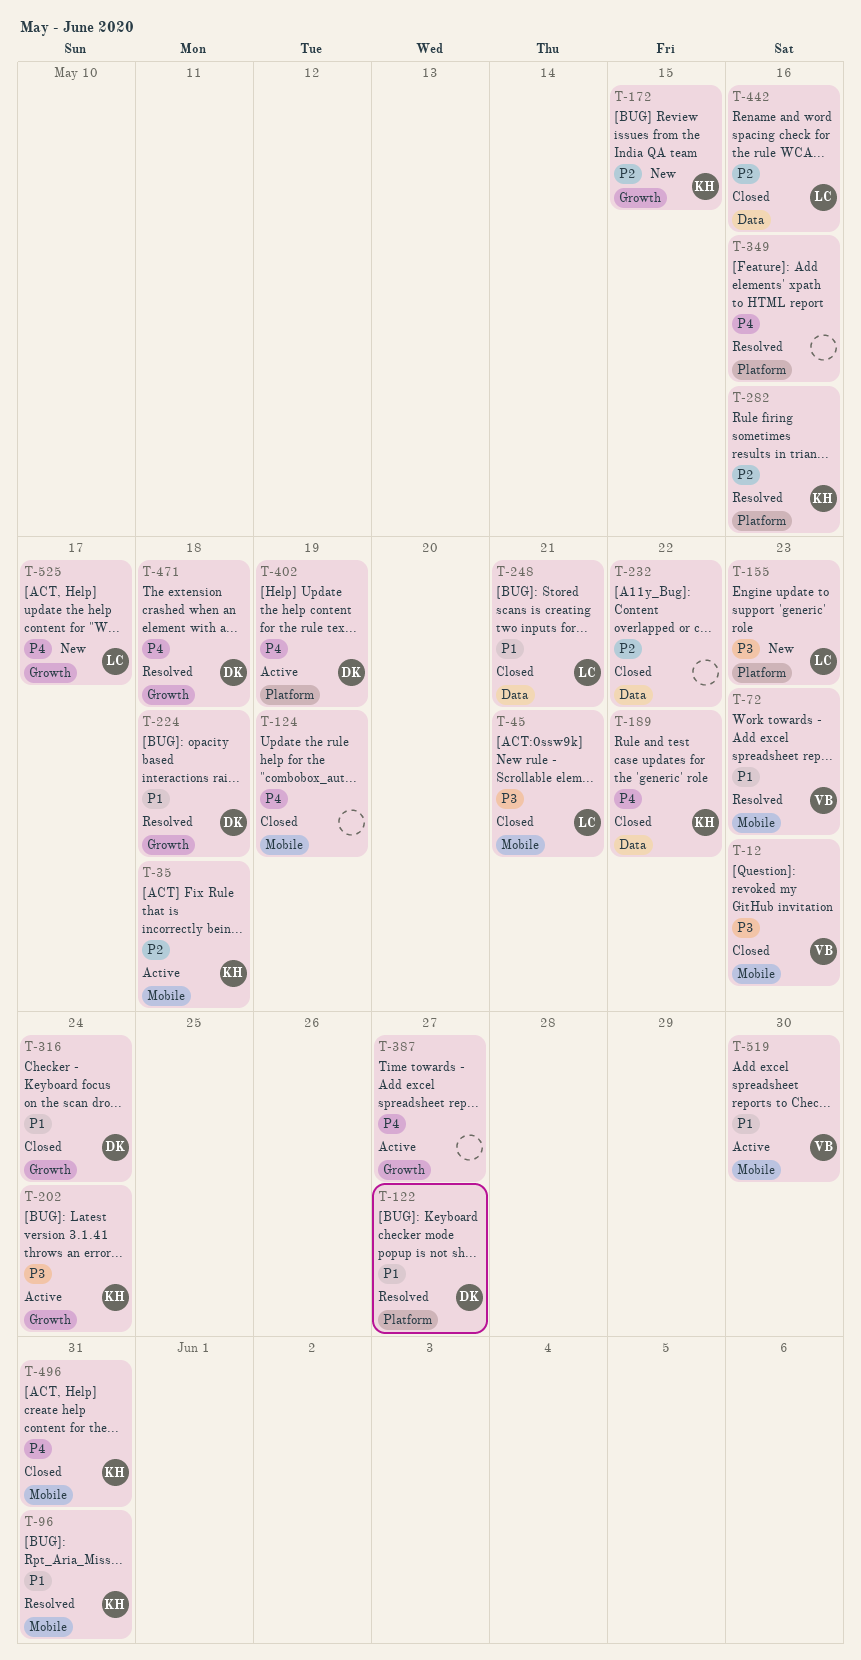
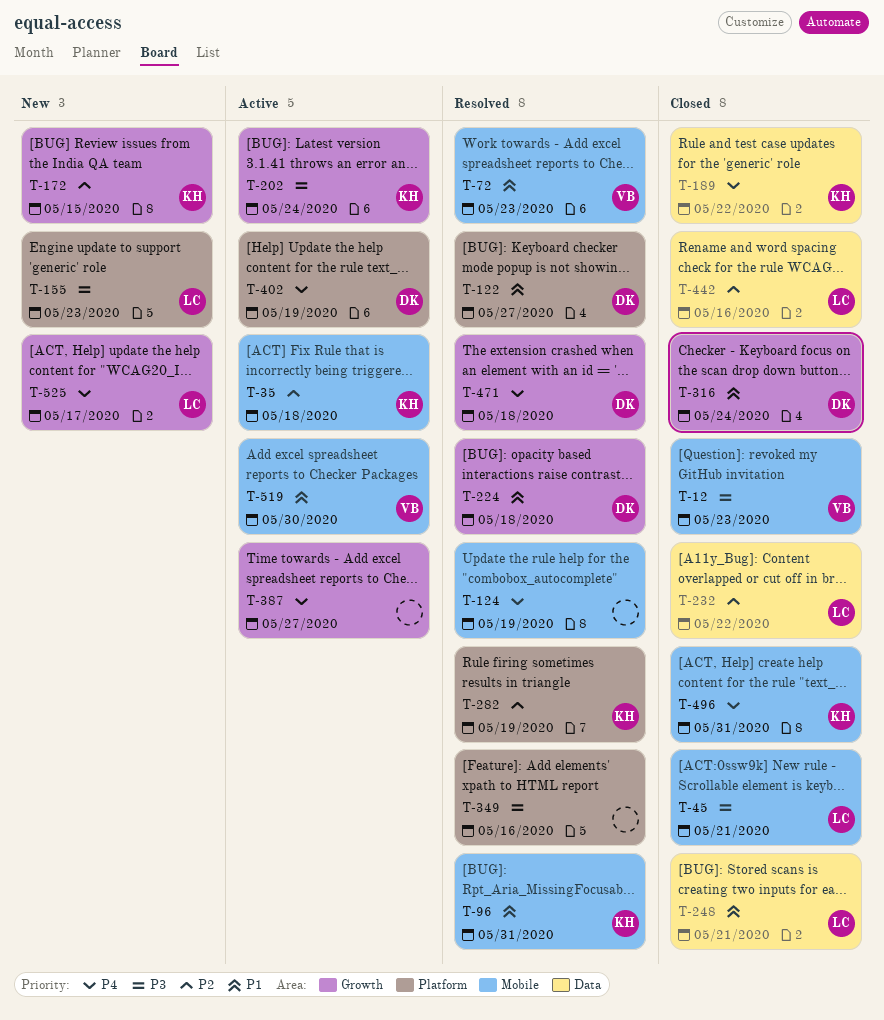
T-124, status: Closed -> Resolved
T-232, owner: none -> LC
T-282, due: May 16 -> May 19
T-349, priority: P4 -> P3

